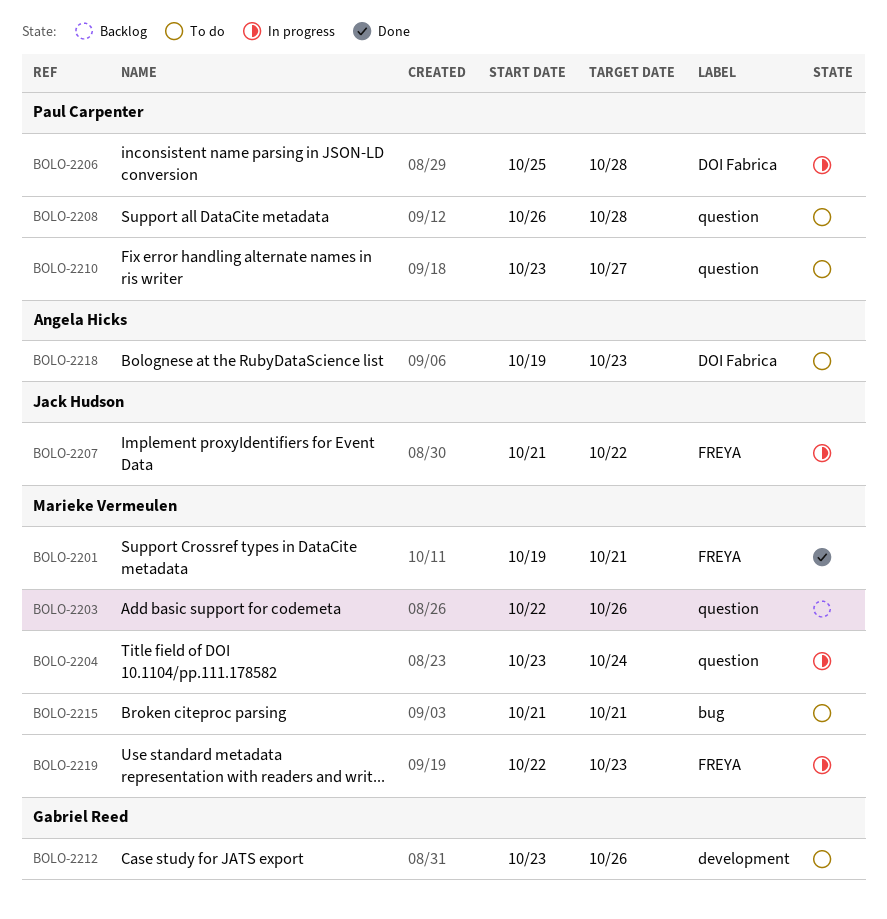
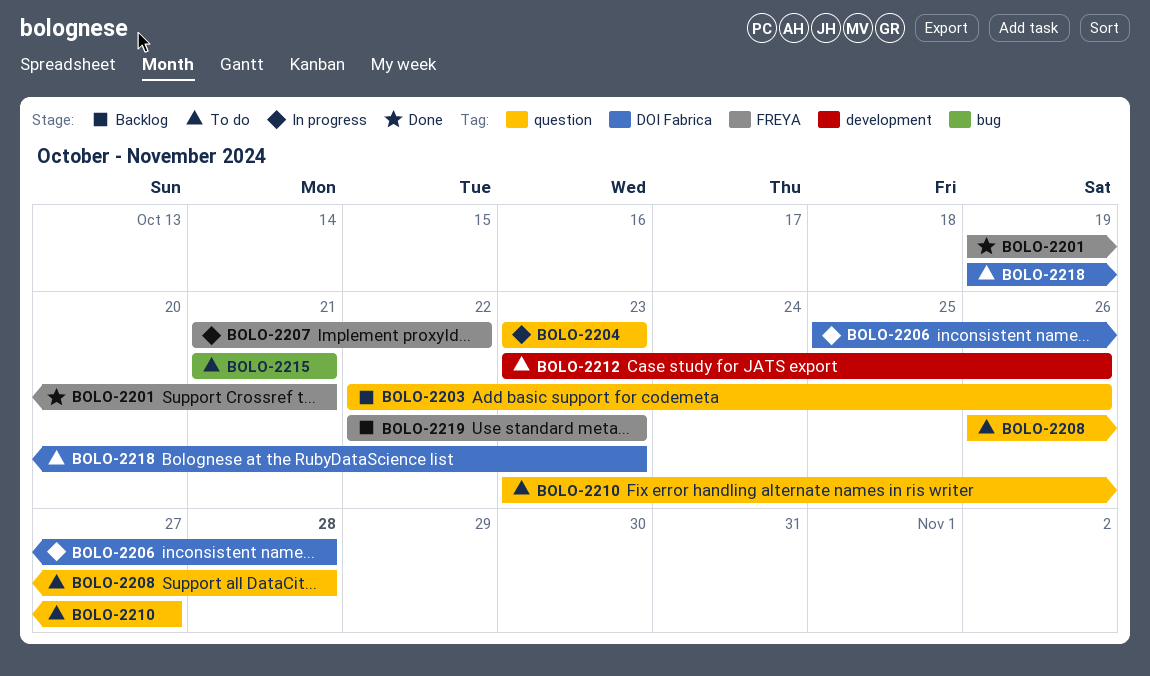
BOLO-2204, due: Oct 24 -> Oct 23
BOLO-2219, status: In progress -> Backlog

